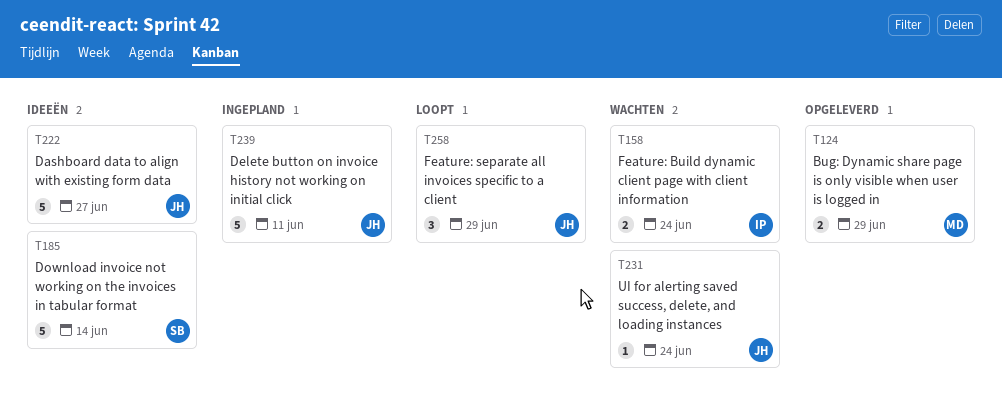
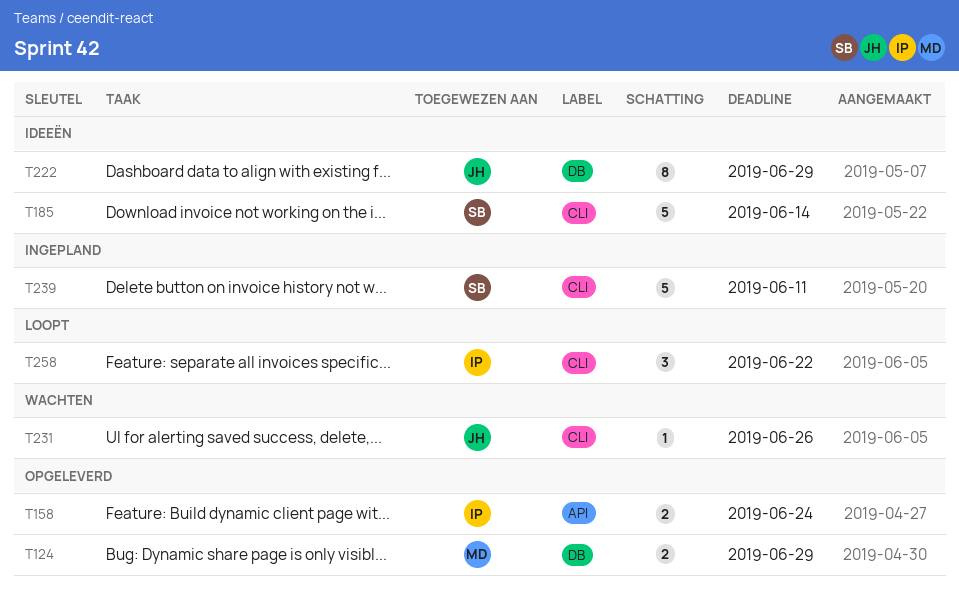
T158, status: Wachten -> Opgeleverd
T222, estimate: 5 -> 8
T222, due: Jun 27 -> Jun 29
T231, due: Jun 24 -> Jun 26
T239, owner: JH -> SB
T258, owner: JH -> IP
T258, due: Jun 29 -> Jun 22

